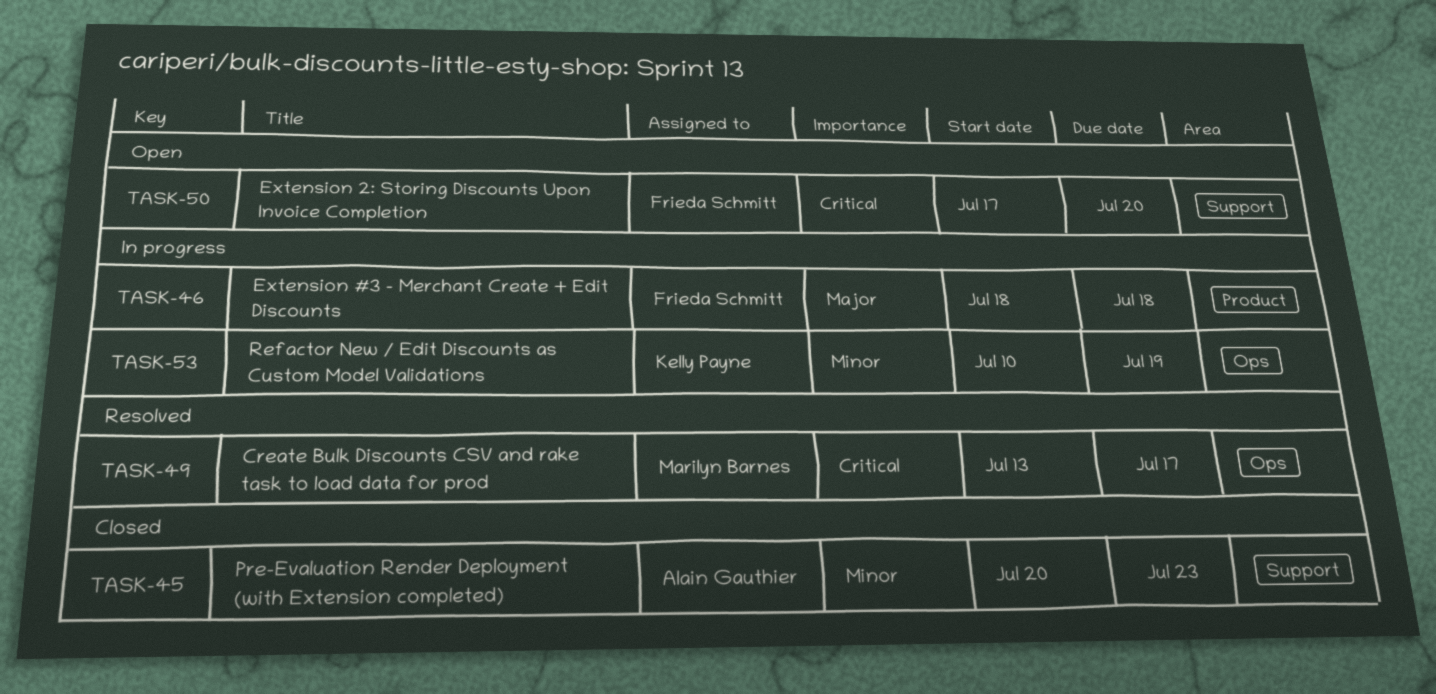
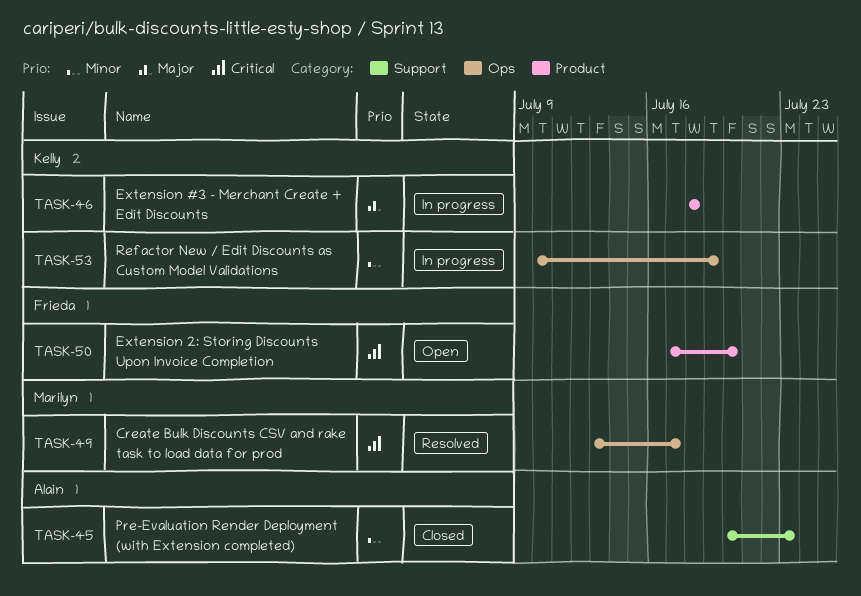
TASK-46, owner: Frieda Schmitt -> Kelly Payne
TASK-50, label: Support -> Product

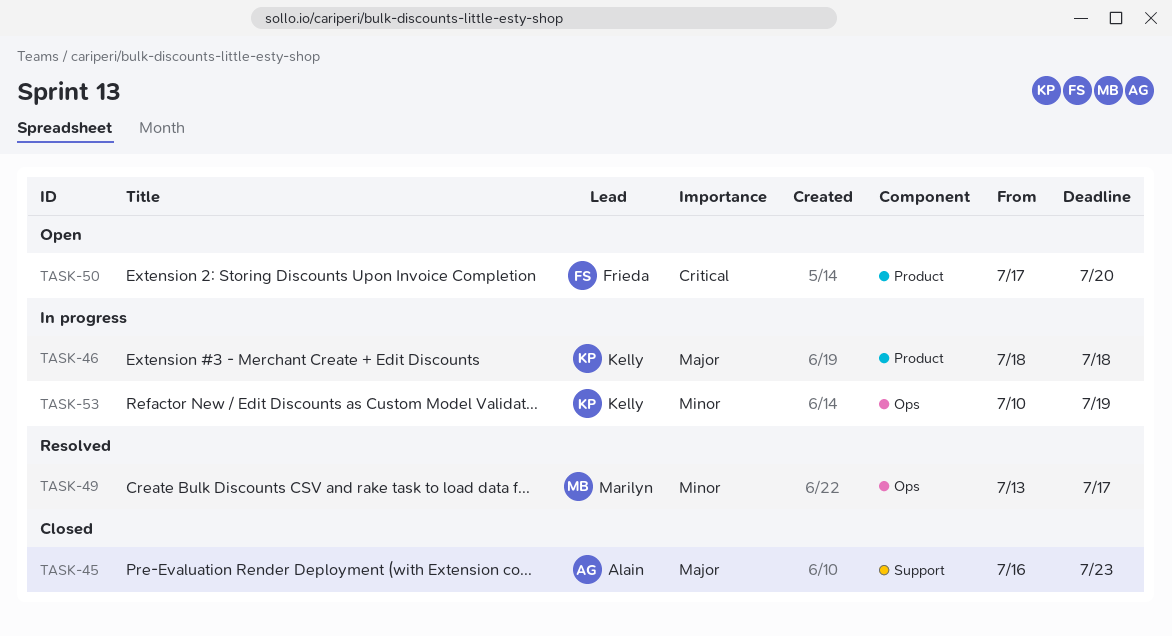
TASK-45, priority: Minor -> Major
TASK-45, start: Jul 20 -> Jul 16
TASK-49, priority: Critical -> Minor

